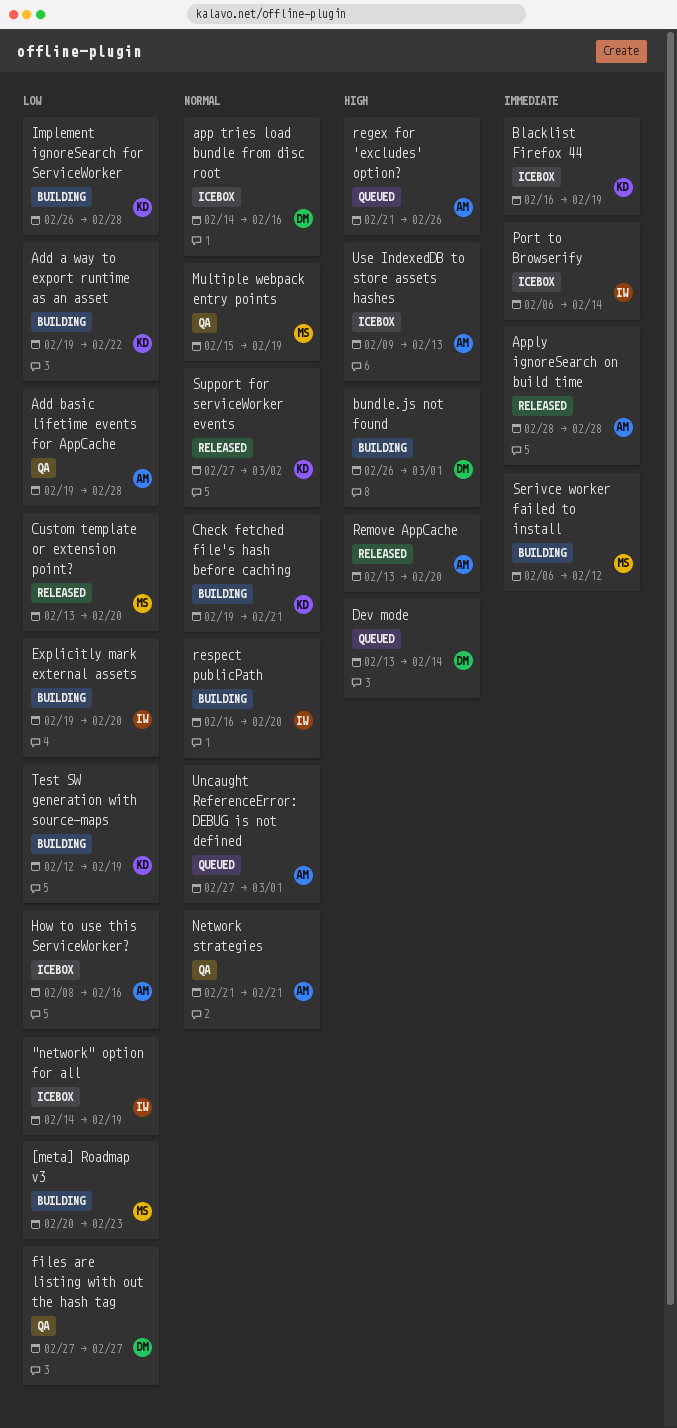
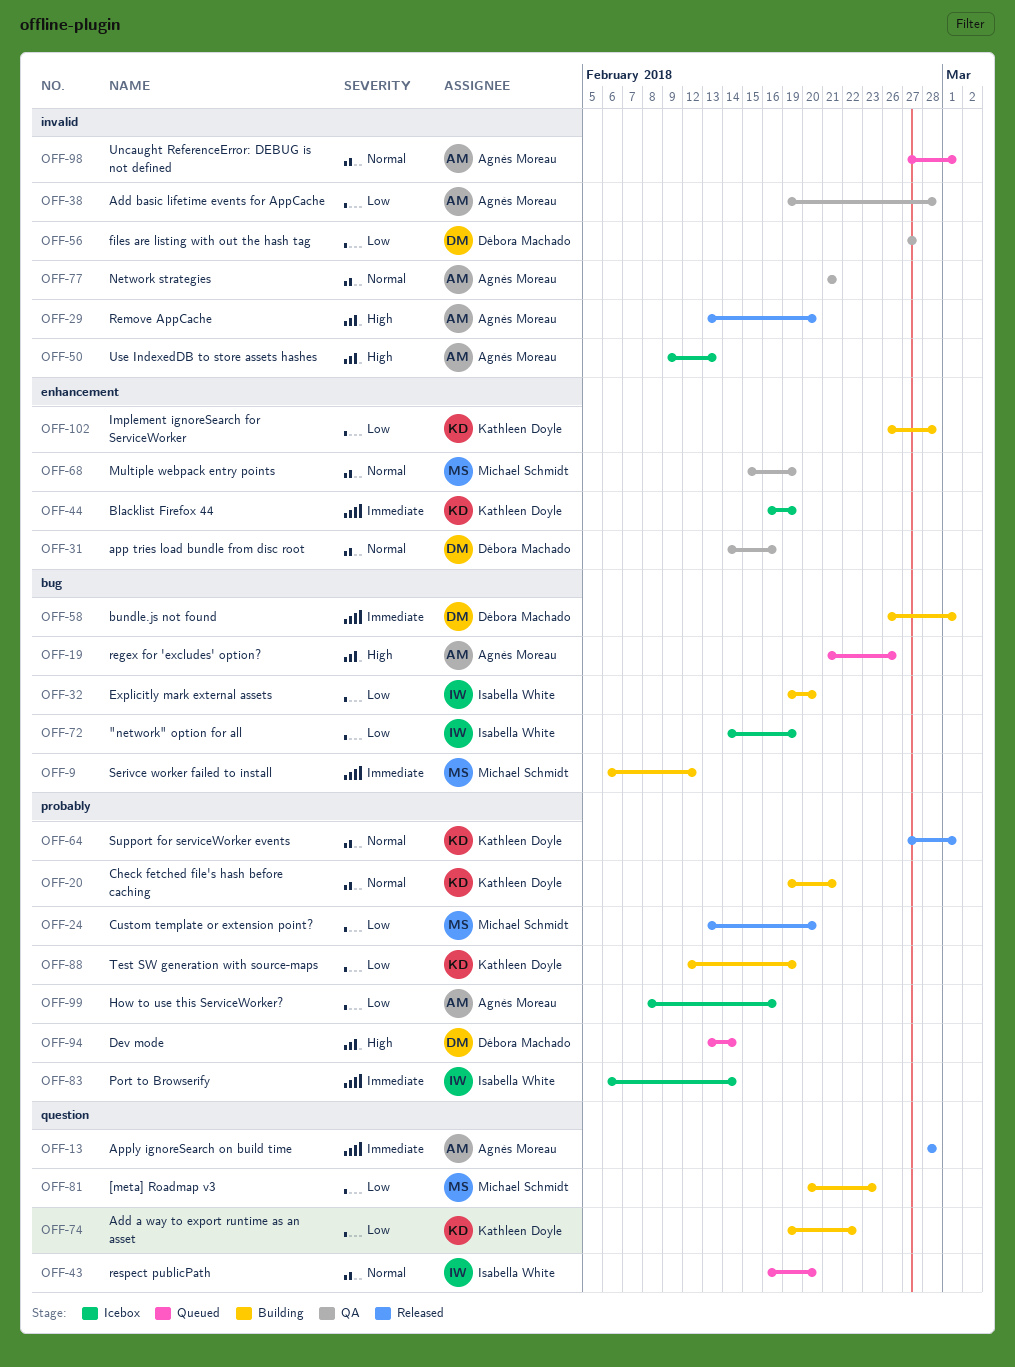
app tries load bundle from disc root, status: Icebox -> QA
bundle.js not found, priority: High -> Immediate
respect publicPath, status: Building -> Queued
Support for serviceWorker events, due: Mar 2 -> Mar 1

